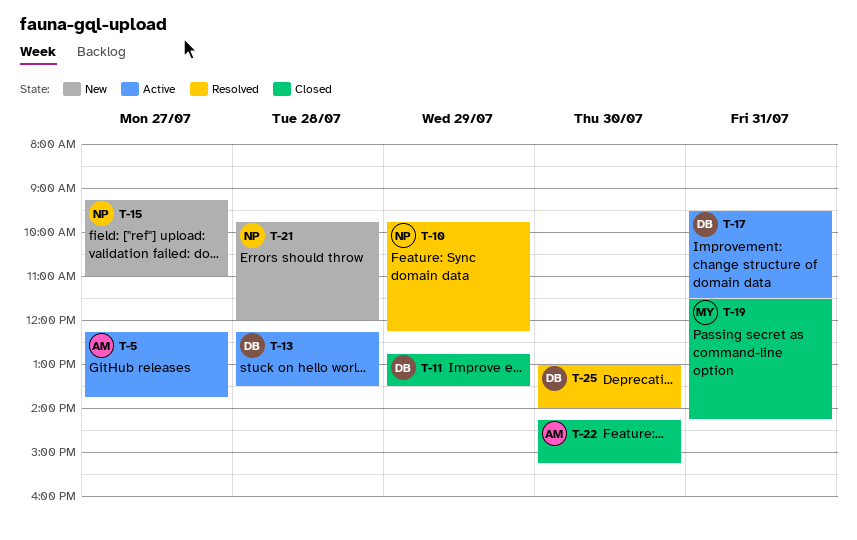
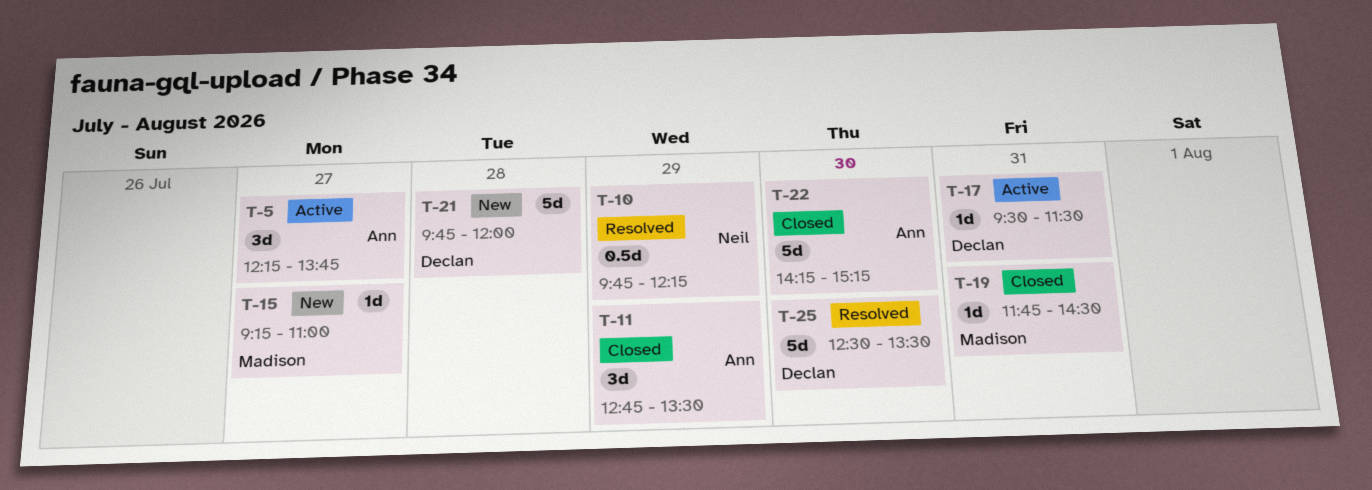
T-11, owner: Declan -> Ann
T-13: present -> none
T-15, owner: Neil -> Madison
T-19, begins: 11:30 -> 11:45
T-19, ends: 14:15 -> 14:30
T-21, owner: Neil -> Declan
T-25, begins: 13:00 -> 12:30
T-25, ends: 14:00 -> 13:30

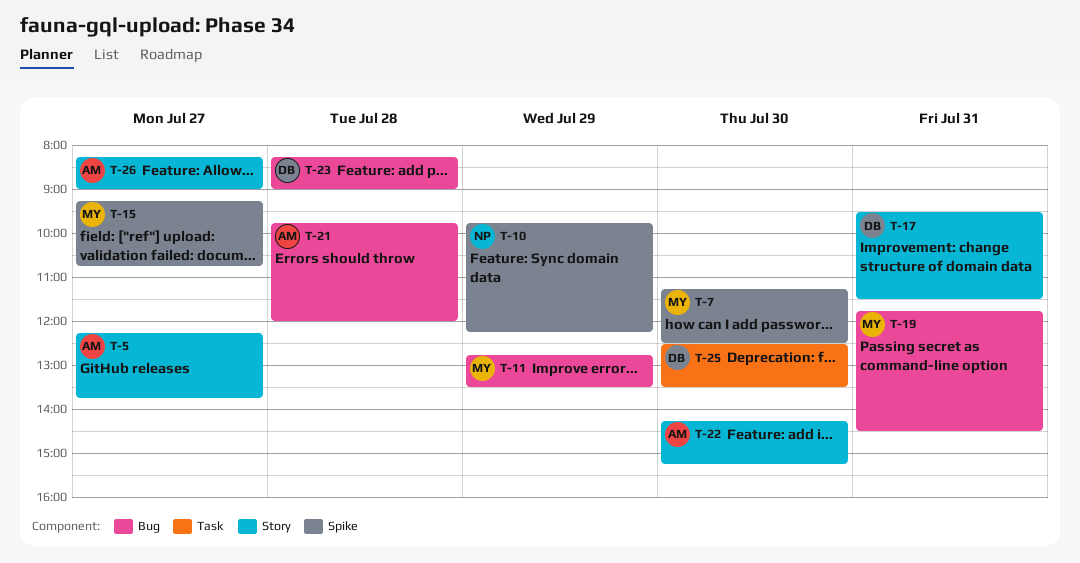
T-7: none -> present
T-11, owner: Ann -> Madison
T-15, ends: 11:00 -> 10:45
T-21, owner: Declan -> Ann
T-23: none -> present
T-26: none -> present

